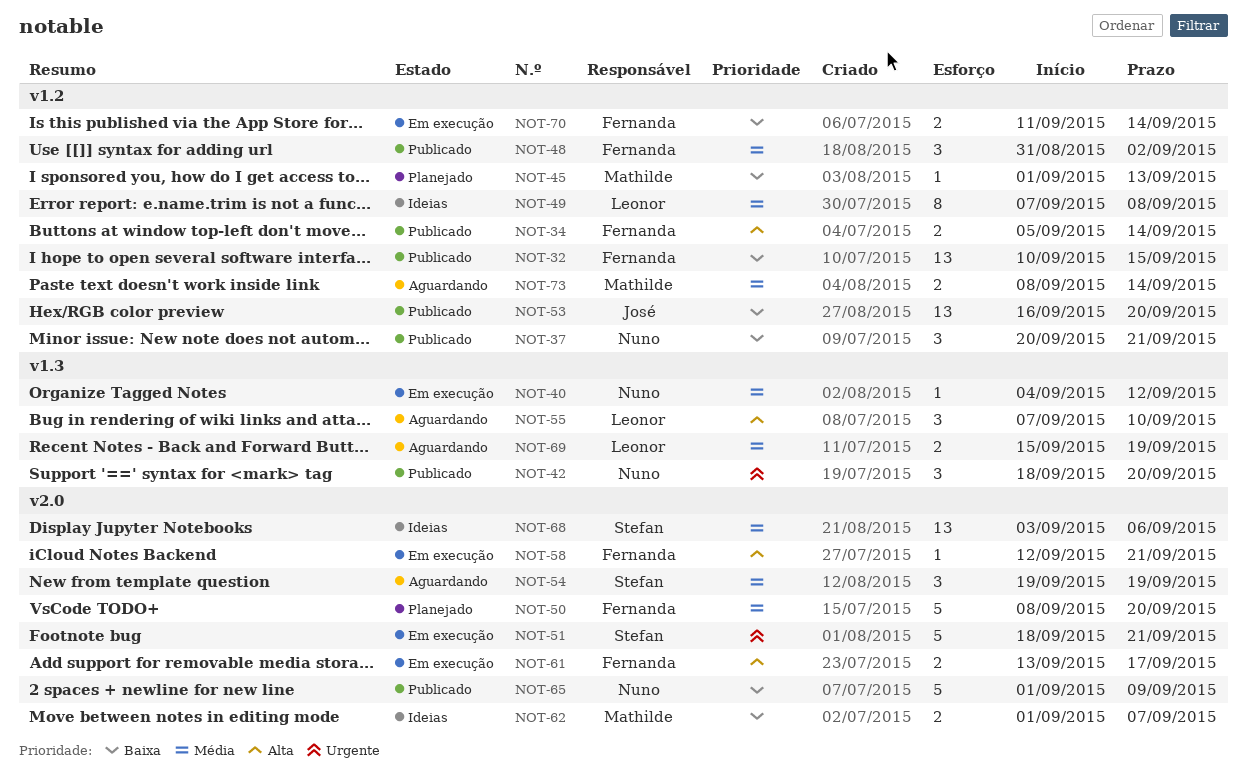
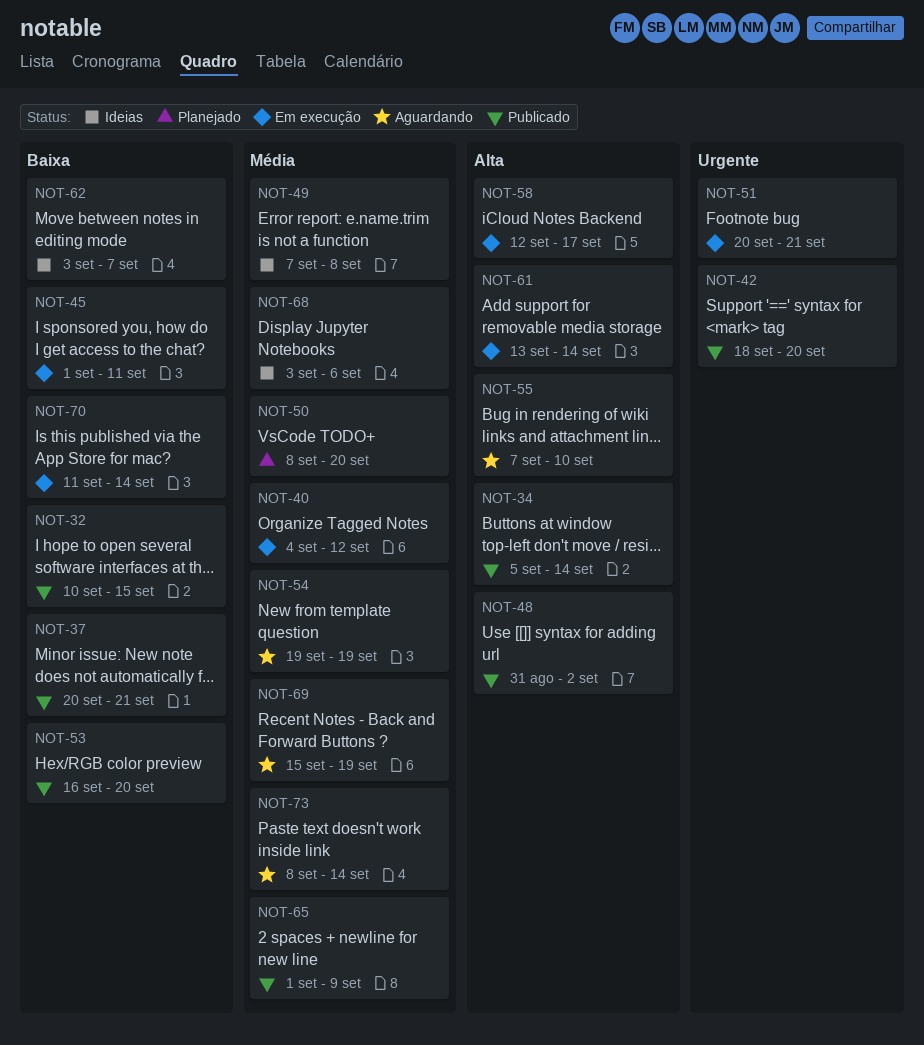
NOT-45, status: Planejado -> Em execução
NOT-45, due: Sep 13 -> Sep 11
NOT-48, priority: Média -> Alta
NOT-51, start: Sep 18 -> Sep 20
NOT-58, due: Sep 21 -> Sep 17
NOT-61, due: Sep 17 -> Sep 14
NOT-62, start: Sep 1 -> Sep 3
NOT-65, priority: Baixa -> Média

